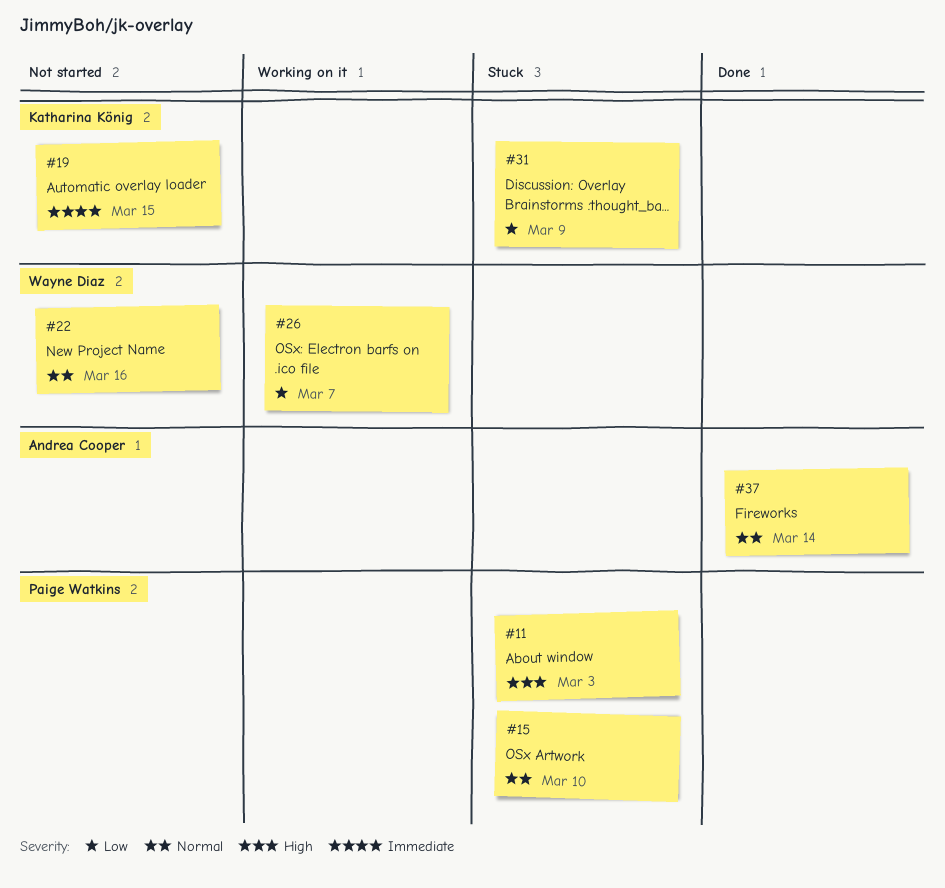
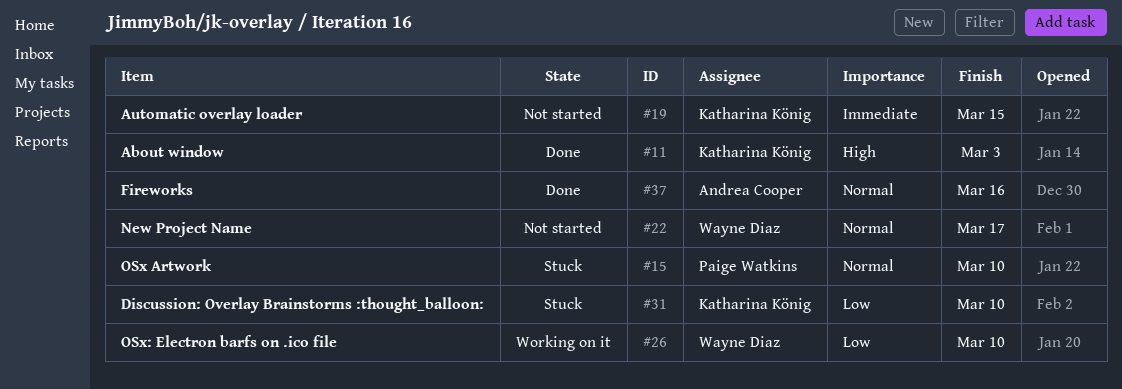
#11, status: Stuck -> Done
#11, owner: Paige Watkins -> Katharina König
#22, due: Mar 16 -> Mar 17
#26, due: Mar 7 -> Mar 10
#31, due: Mar 9 -> Mar 10
#37, due: Mar 14 -> Mar 16

